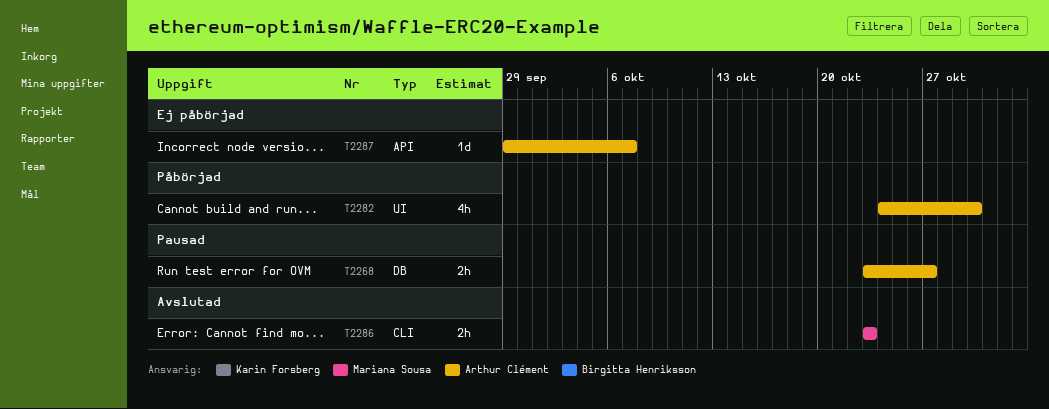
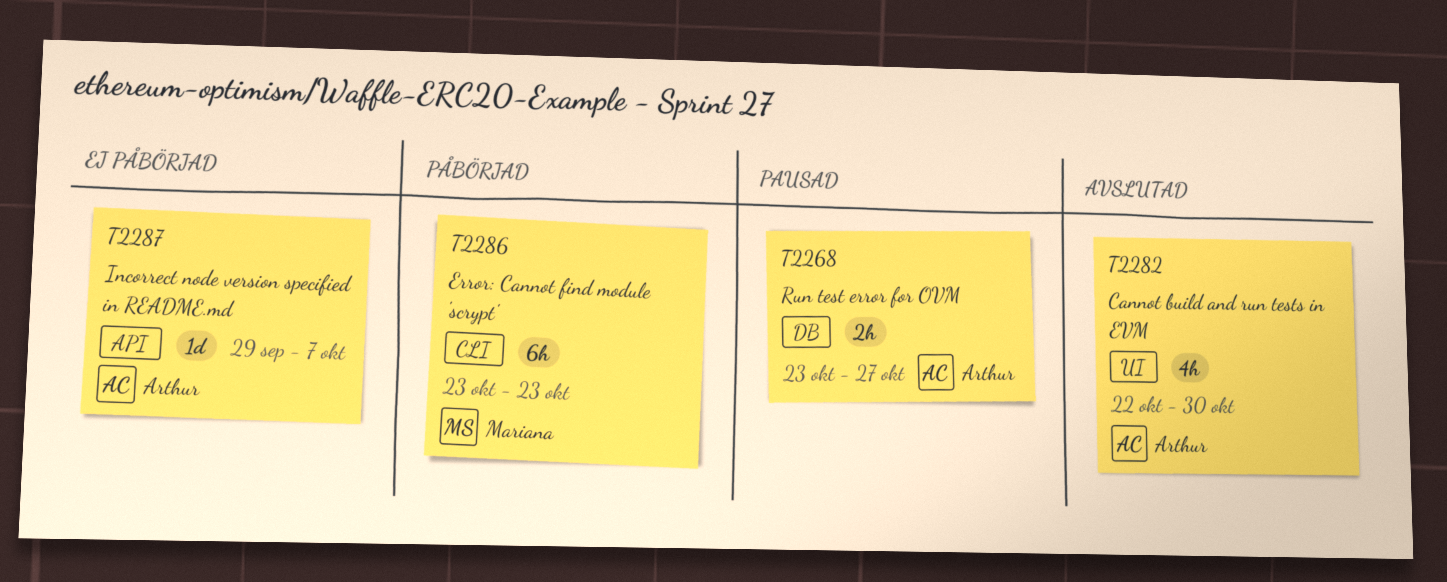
T2282, status: Påbörjad -> Avslutad
T2282, start: Oct 24 -> Oct 22
T2286, status: Avslutad -> Påbörjad
T2286, estimate: 2h -> 6h

